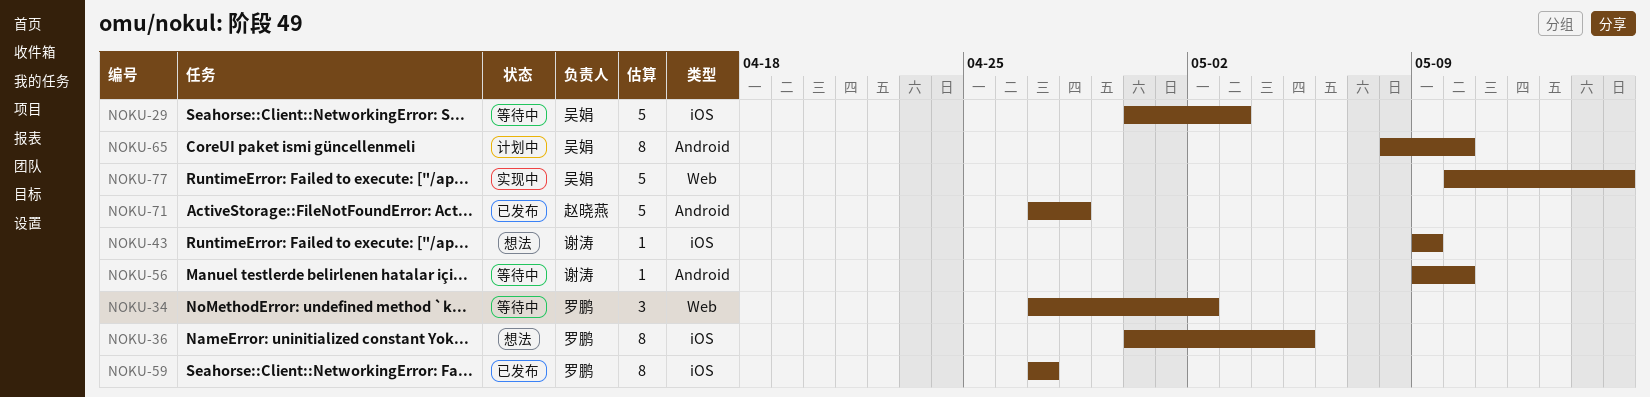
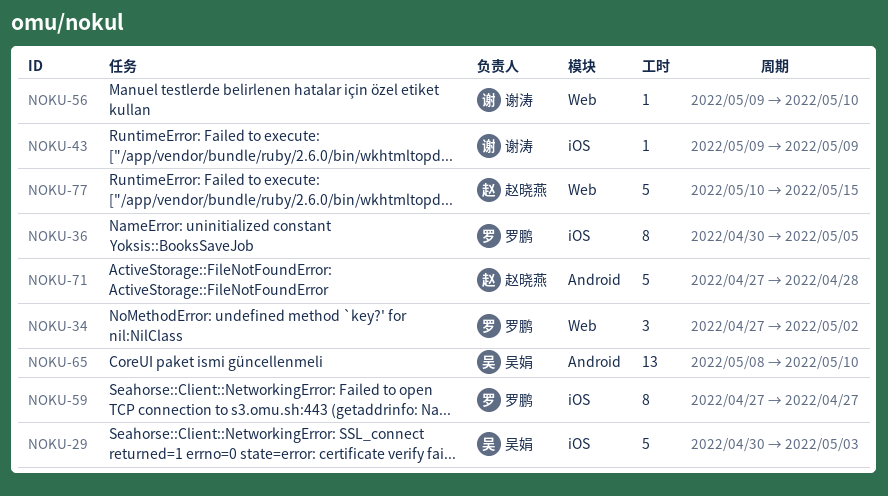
NOKU-56, label: Android -> Web
NOKU-65, estimate: 8 -> 13
NOKU-77, owner: 吴娟 -> 赵晓燕

